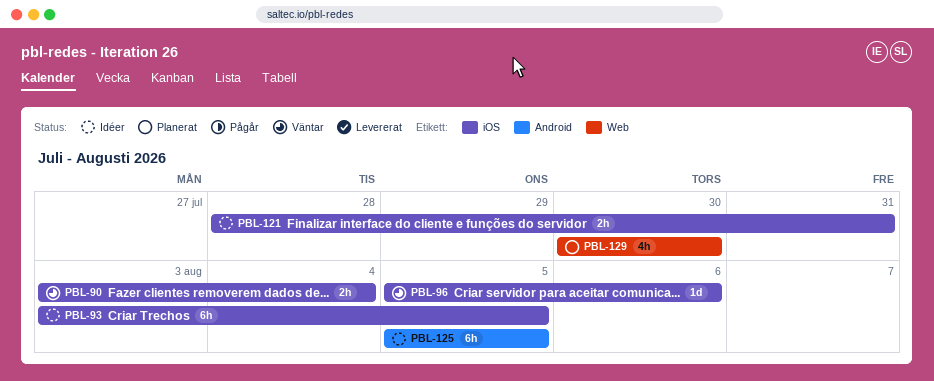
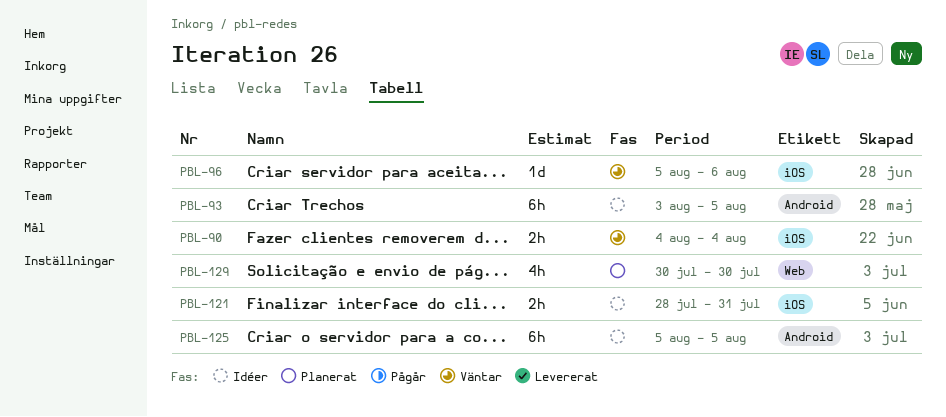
PBL-90, start: Aug 3 -> Aug 4
PBL-93, label: iOS -> Android

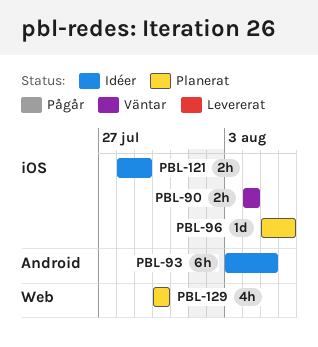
PBL-96, status: Väntar -> Planerat
PBL-121, due: Jul 31 -> Jul 29
PBL-125: present -> none

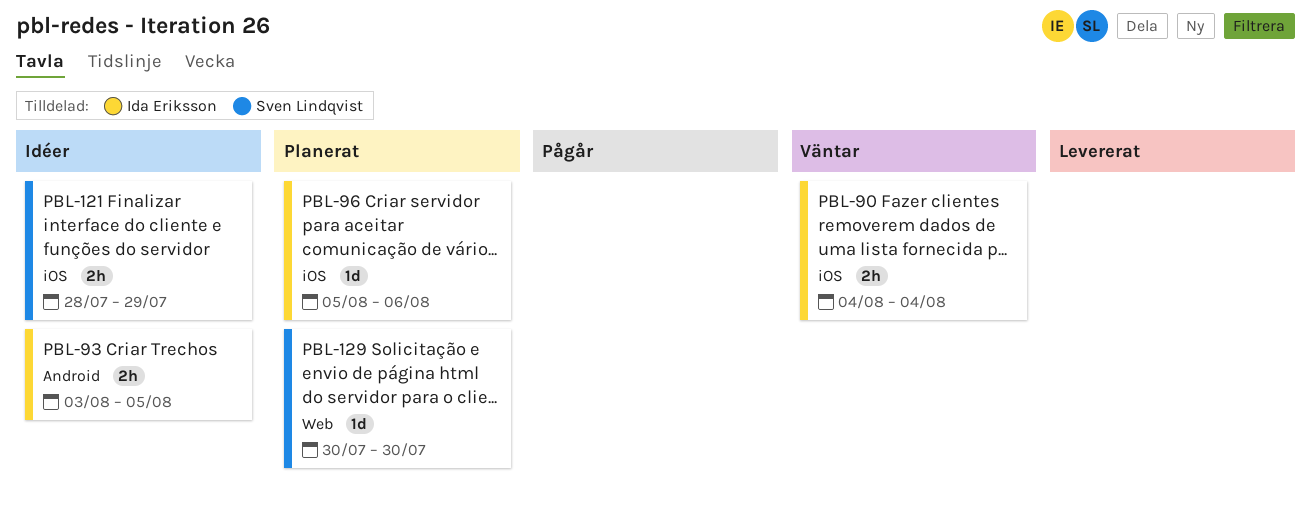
PBL-93, estimate: 6h -> 2h
PBL-129, estimate: 4h -> 1d

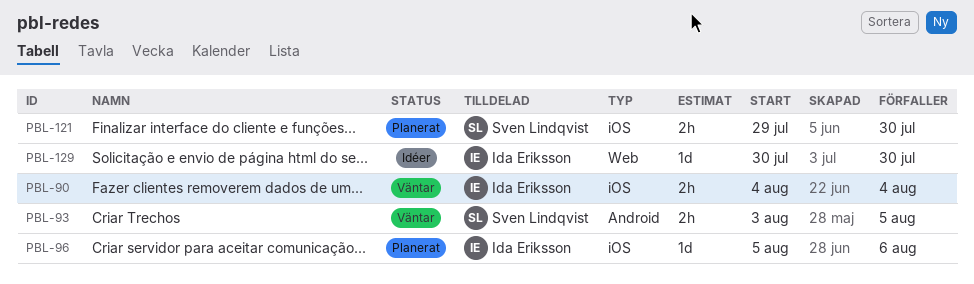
PBL-93, status: Idéer -> Väntar
PBL-93, owner: Ida Eriksson -> Sven Lindqvist
PBL-121, status: Idéer -> Planerat
PBL-121, start: Jul 28 -> Jul 29
PBL-121, due: Jul 29 -> Jul 30
PBL-129, status: Planerat -> Idéer
PBL-129, owner: Sven Lindqvist -> Ida Eriksson

